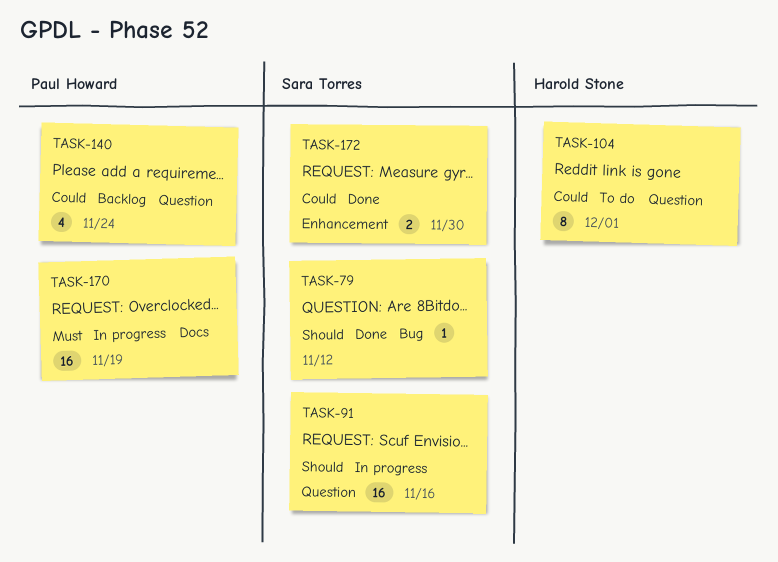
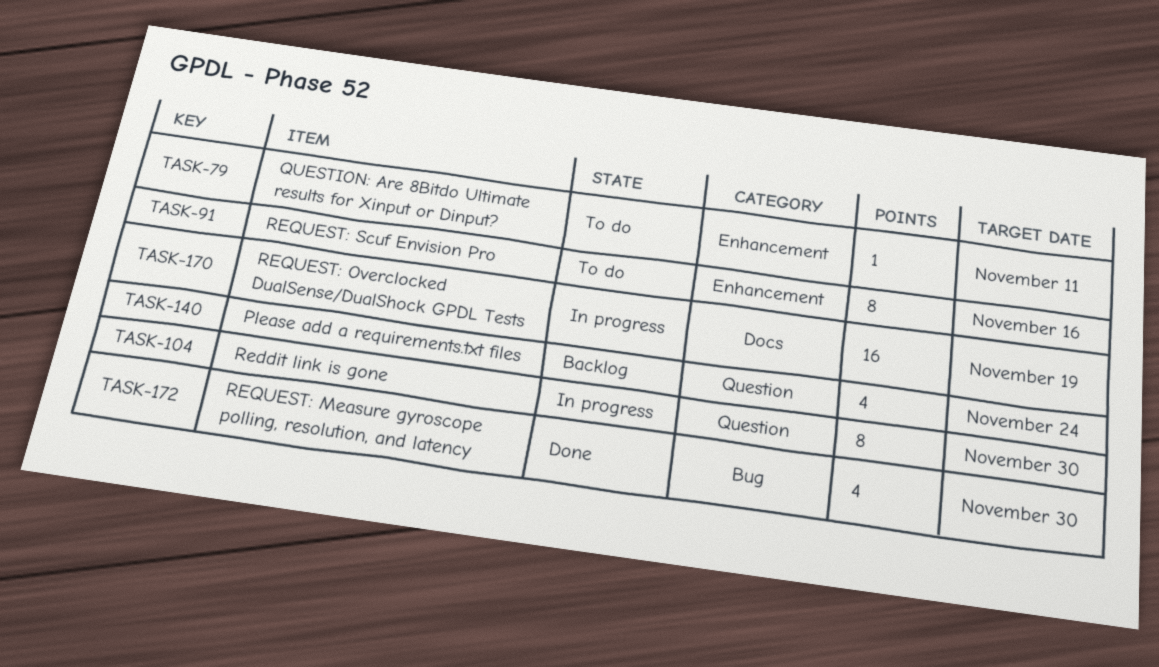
TASK-79, status: Done -> To do
TASK-79, label: Bug -> Enhancement
TASK-79, due: Nov 12 -> Nov 11
TASK-91, status: In progress -> To do
TASK-91, label: Question -> Enhancement
TASK-91, estimate: 16 -> 8
TASK-104, status: To do -> In progress
TASK-104, due: Dec 1 -> Nov 30
TASK-172, label: Enhancement -> Bug
TASK-172, estimate: 2 -> 4

